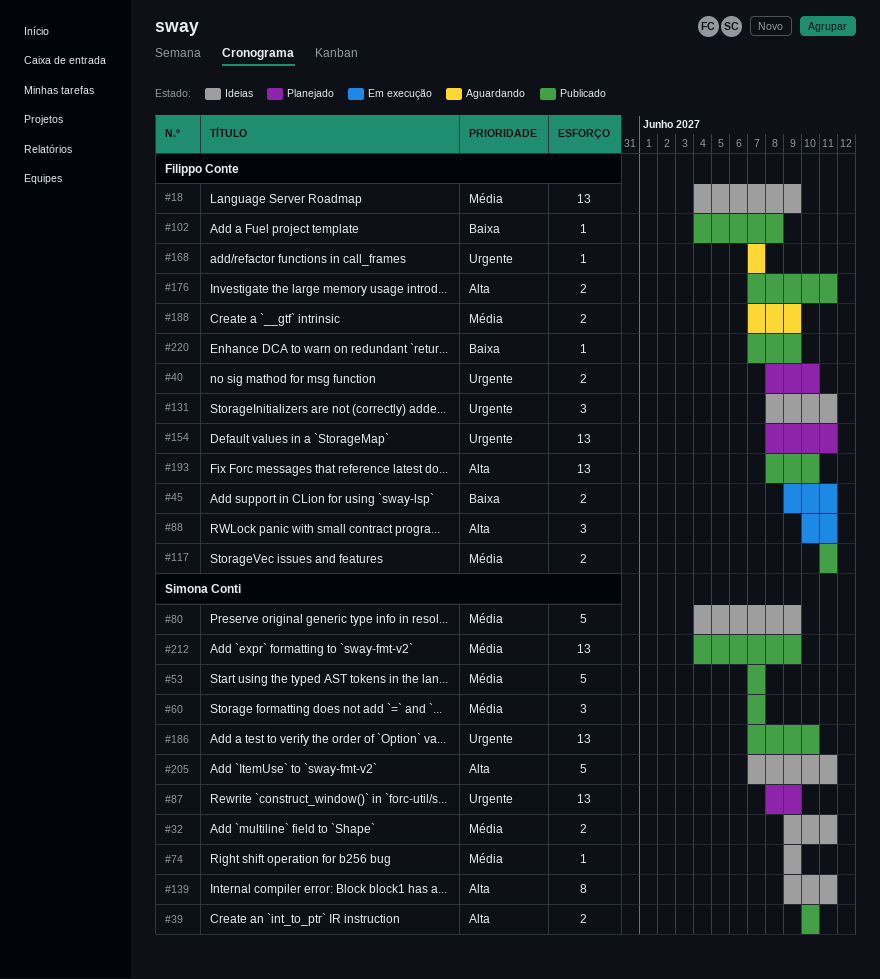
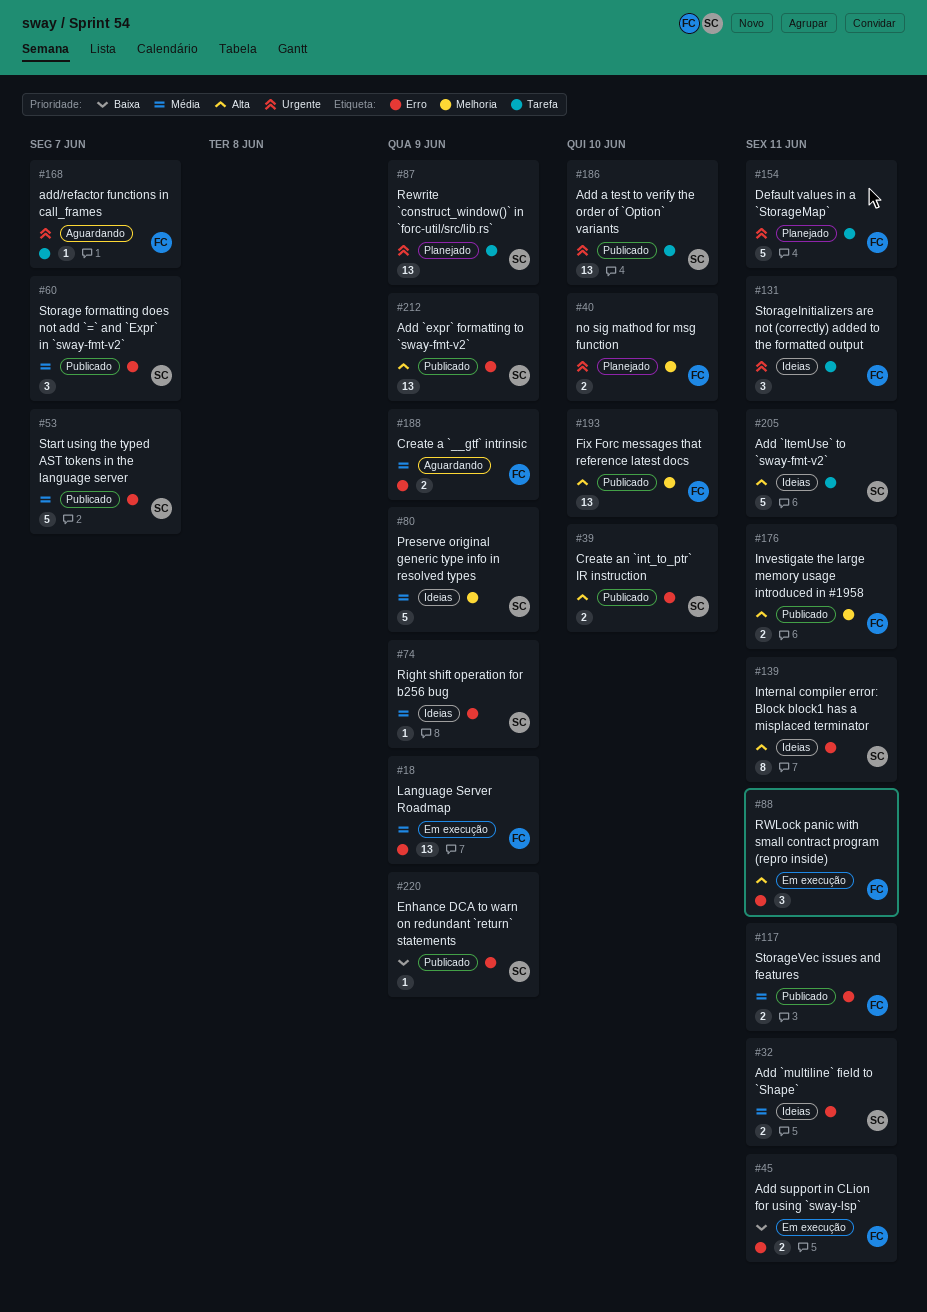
#18, status: Ideias -> Em execução
#102: present -> none
#154, estimate: 13 -> 5
#212, priority: Média -> Alta
#220, owner: Filippo Conte -> Simona Conti

